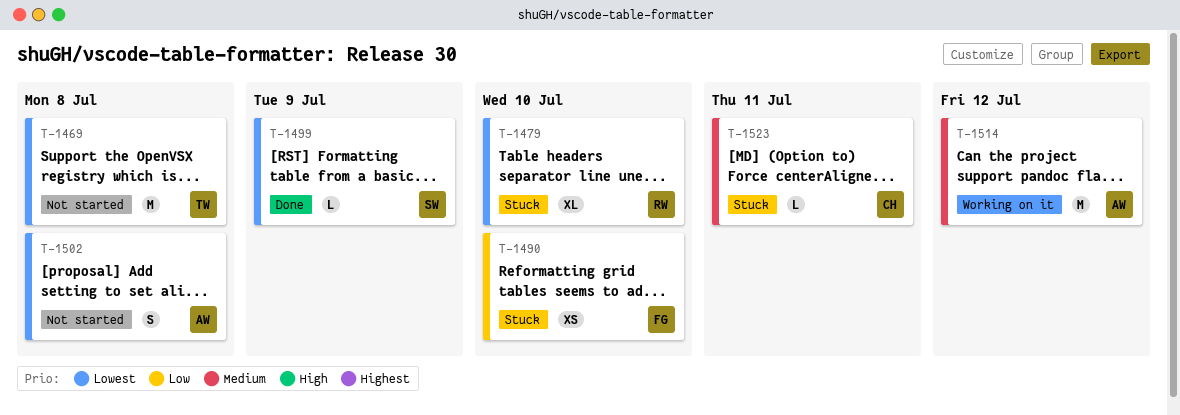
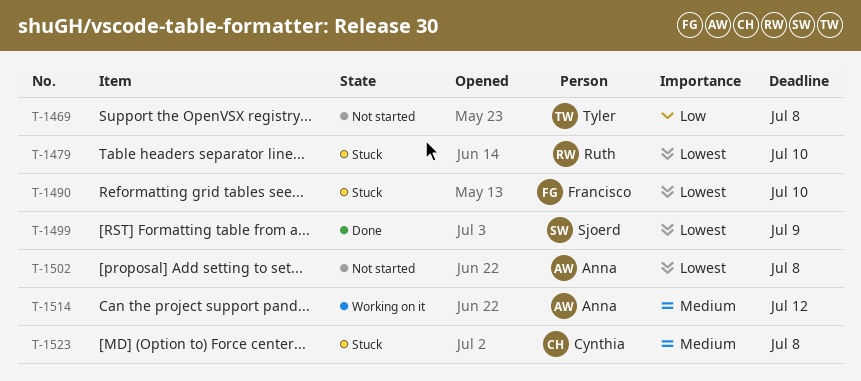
T-1469, priority: Lowest -> Low
T-1490, priority: Low -> Lowest
T-1523, due: Jul 11 -> Jul 8

